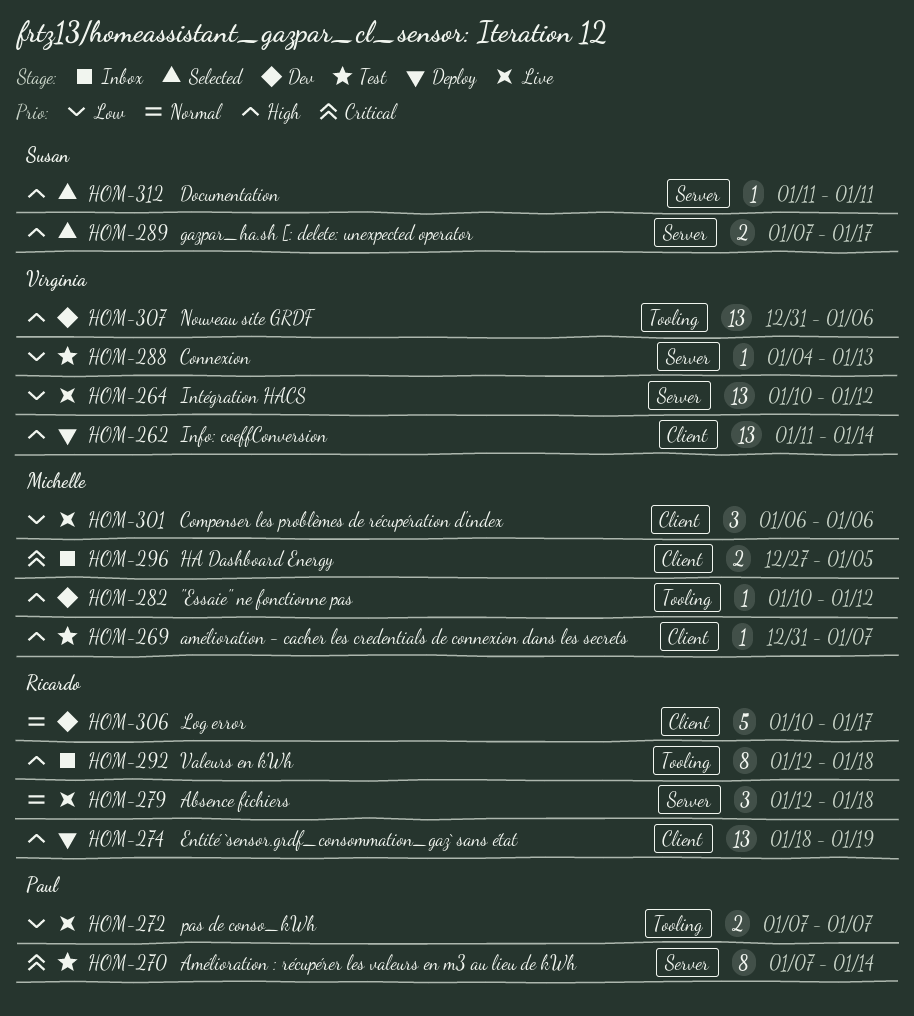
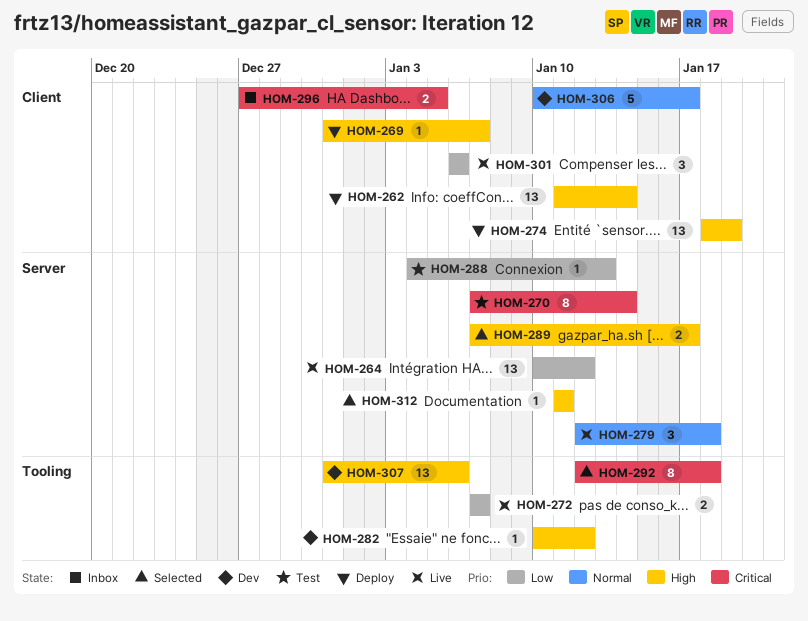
HOM-269, status: Test -> Deploy
HOM-292, status: Inbox -> Selected
HOM-292, priority: High -> Critical

